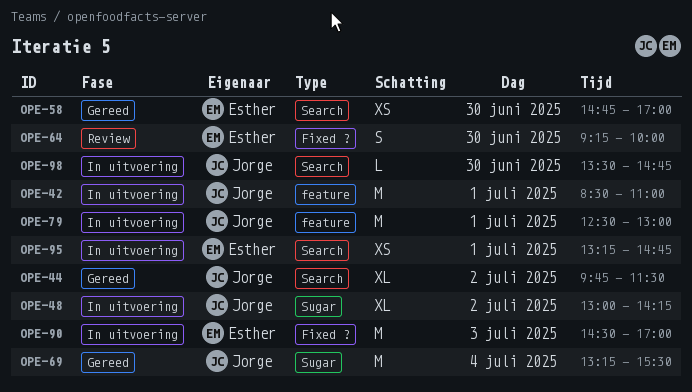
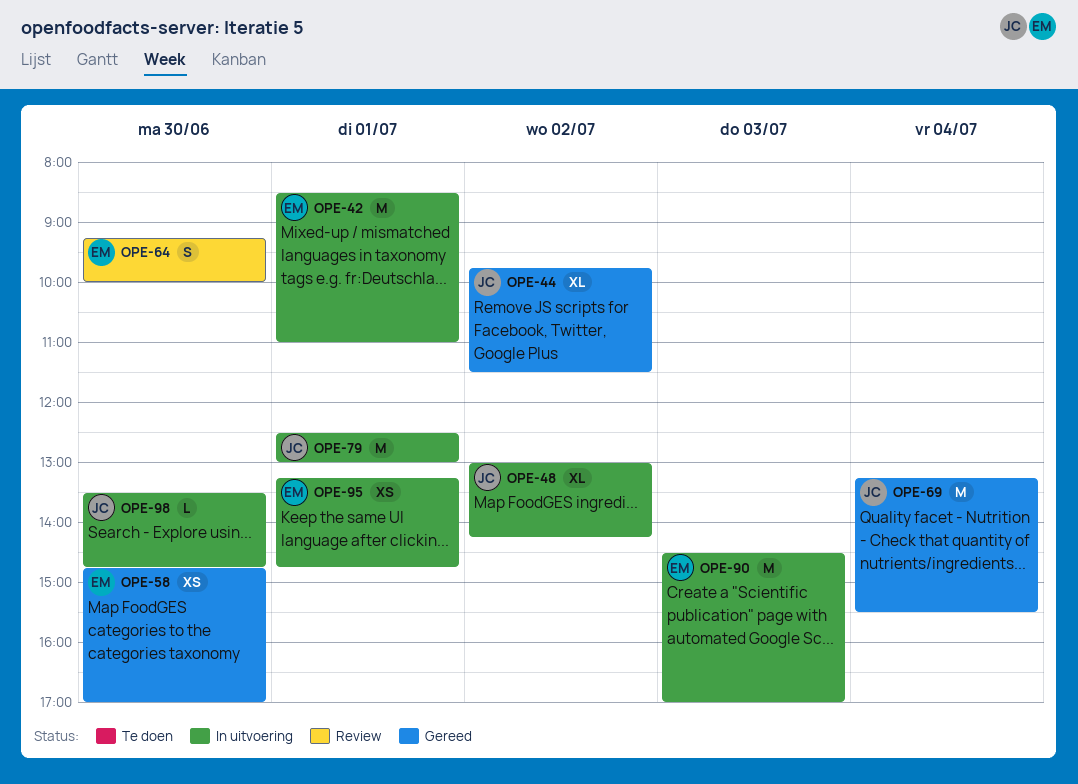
OPE-42, owner: Jorge -> Esther

